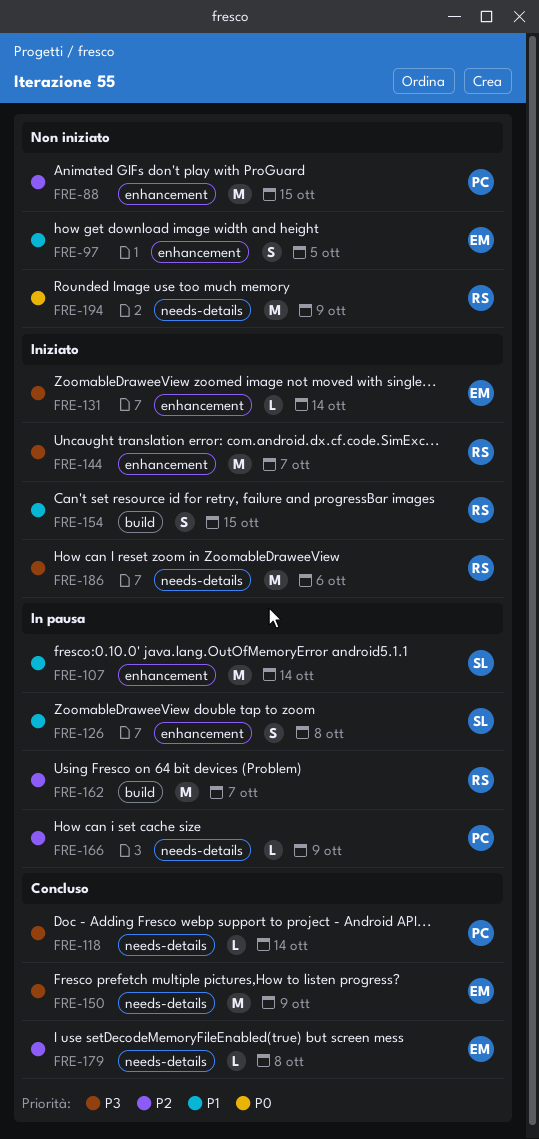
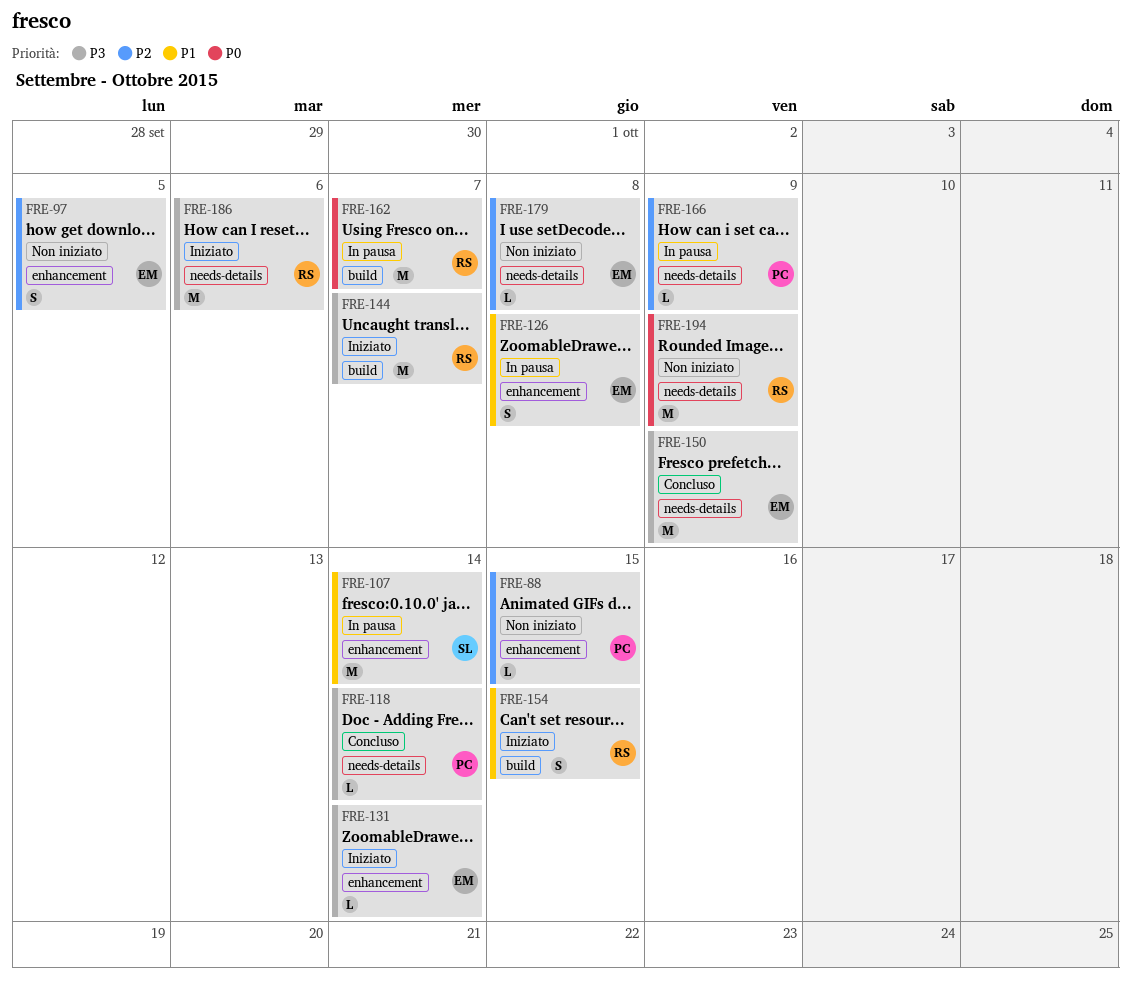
FRE-88, estimate: M -> L
FRE-97, priority: P1 -> P2
FRE-126, owner: SL -> EM
FRE-144, label: enhancement -> build
FRE-162, priority: P2 -> P0
FRE-179, status: Concluso -> Non iniziato

